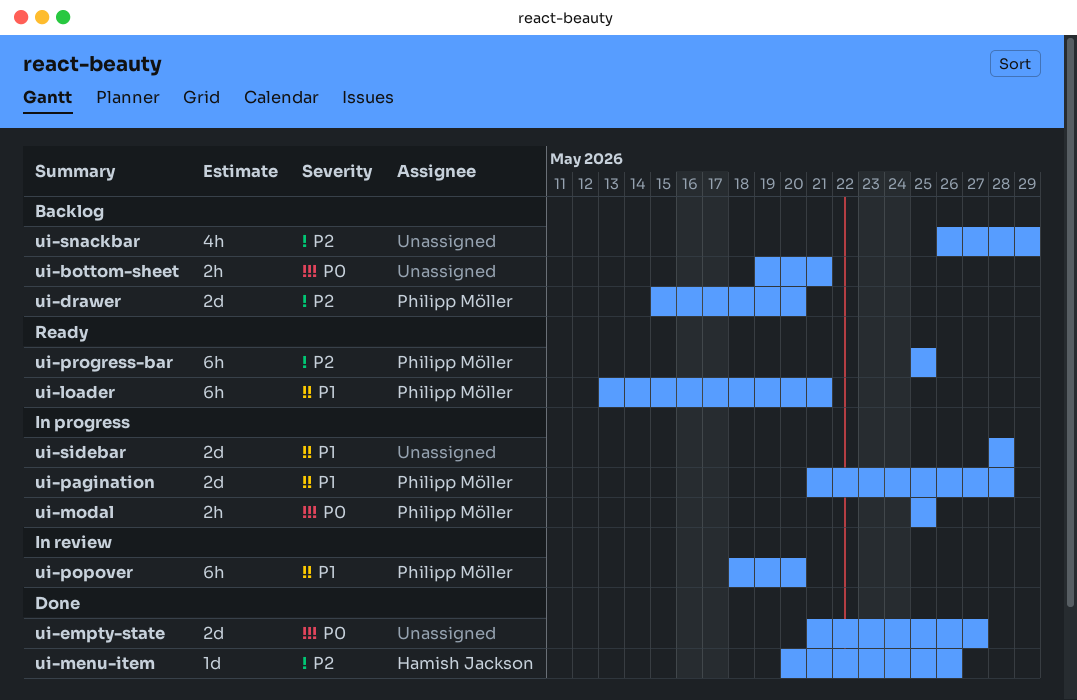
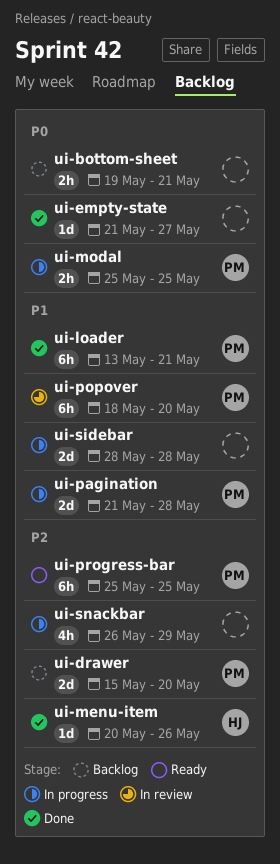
ui-empty-state, estimate: 2d -> 1d
ui-loader, status: Ready -> Done
ui-snackbar, status: Backlog -> In progress

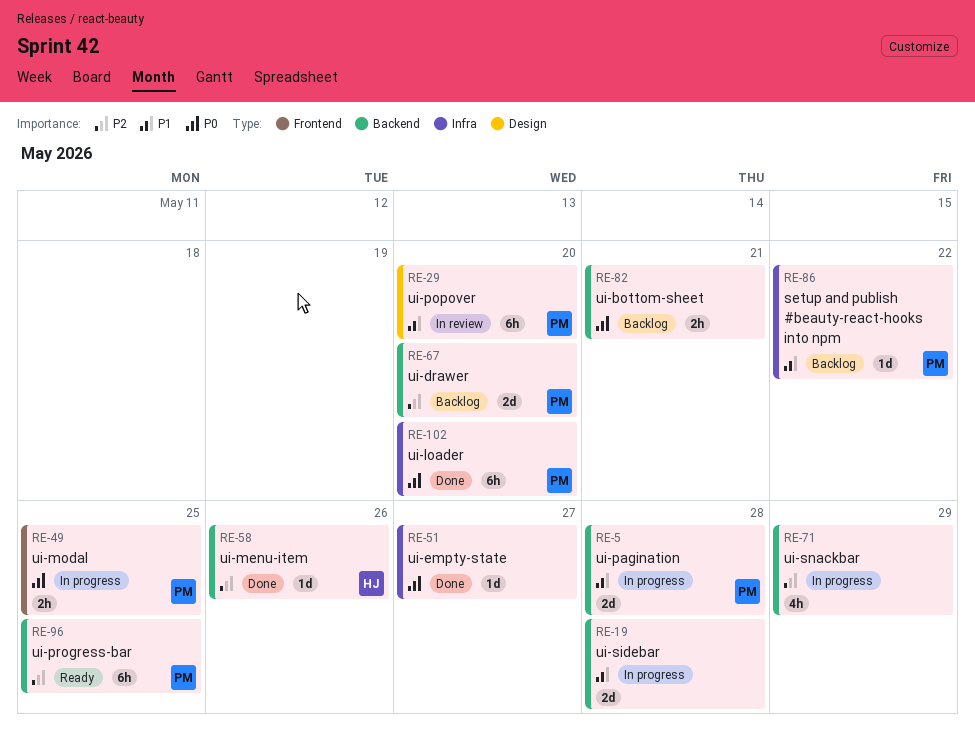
setup and publish #beauty-react-hooks into npm: none -> present
ui-loader, priority: P1 -> P0
ui-loader, due: May 21 -> May 20

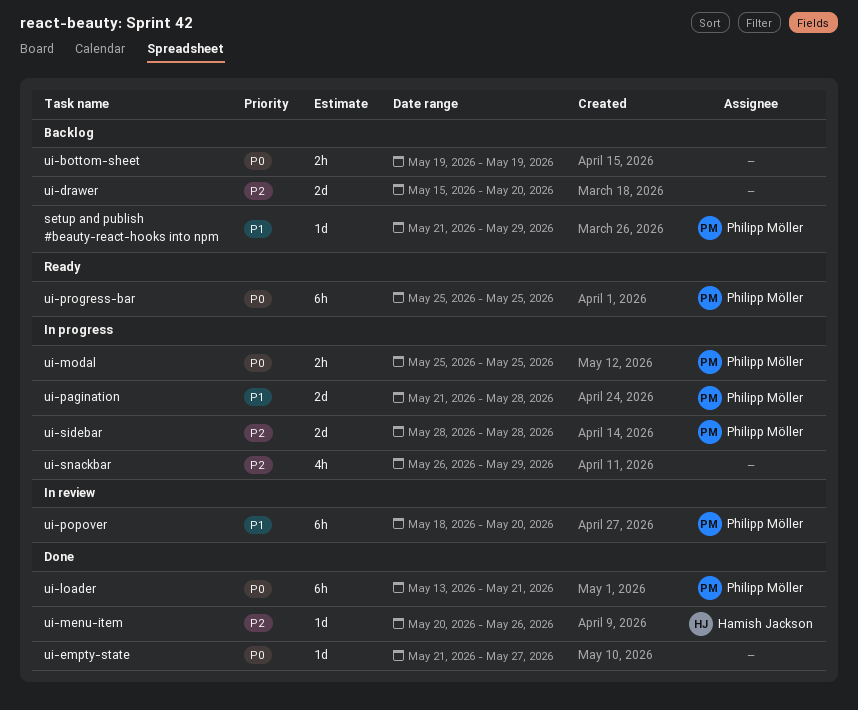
setup and publish #beauty-react-hooks into npm, due: May 22 -> May 29
ui-bottom-sheet, due: May 21 -> May 19
ui-drawer, owner: Philipp Möller -> none
ui-loader, due: May 20 -> May 21
ui-progress-bar, priority: P2 -> P0
ui-sidebar, owner: none -> Philipp Möller
ui-sidebar, priority: P1 -> P2

